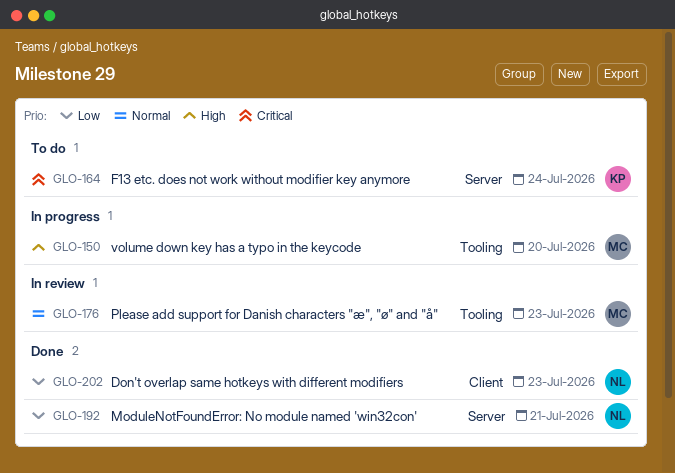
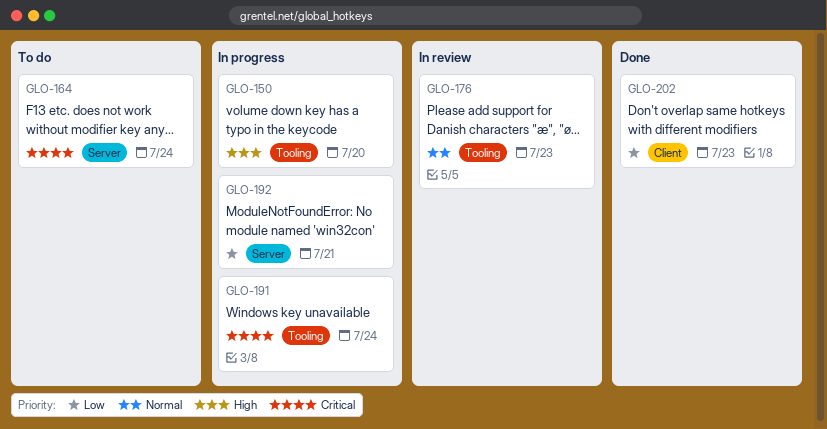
GLO-191: none -> present
GLO-192, status: Done -> In progress

